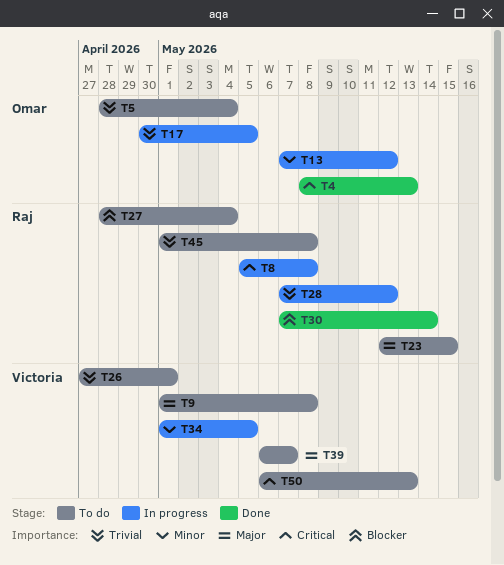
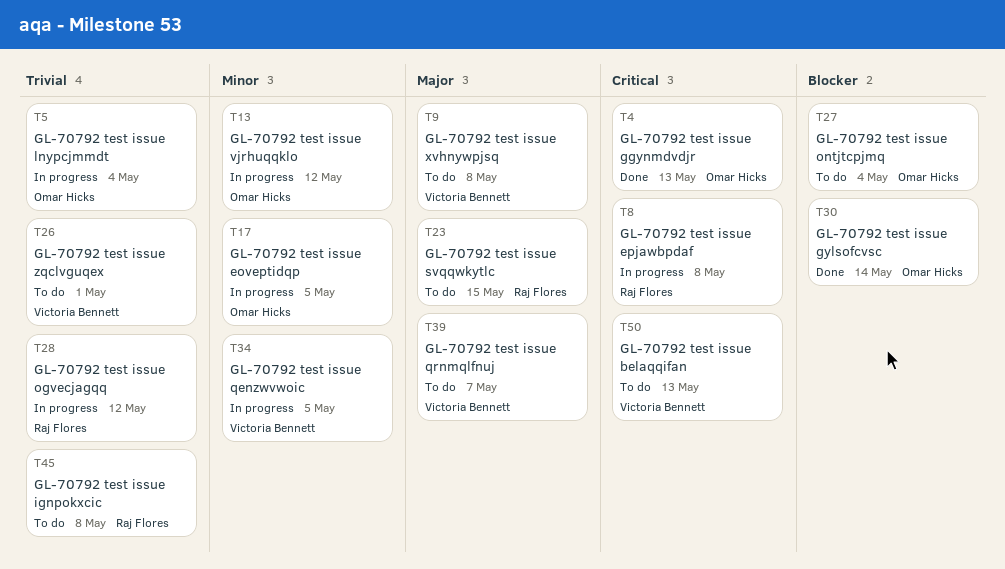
T5, status: To do -> In progress
T17, priority: Trivial -> Minor
T27, owner: Raj Flores -> Omar Hicks
T30, owner: Raj Flores -> Omar Hicks

